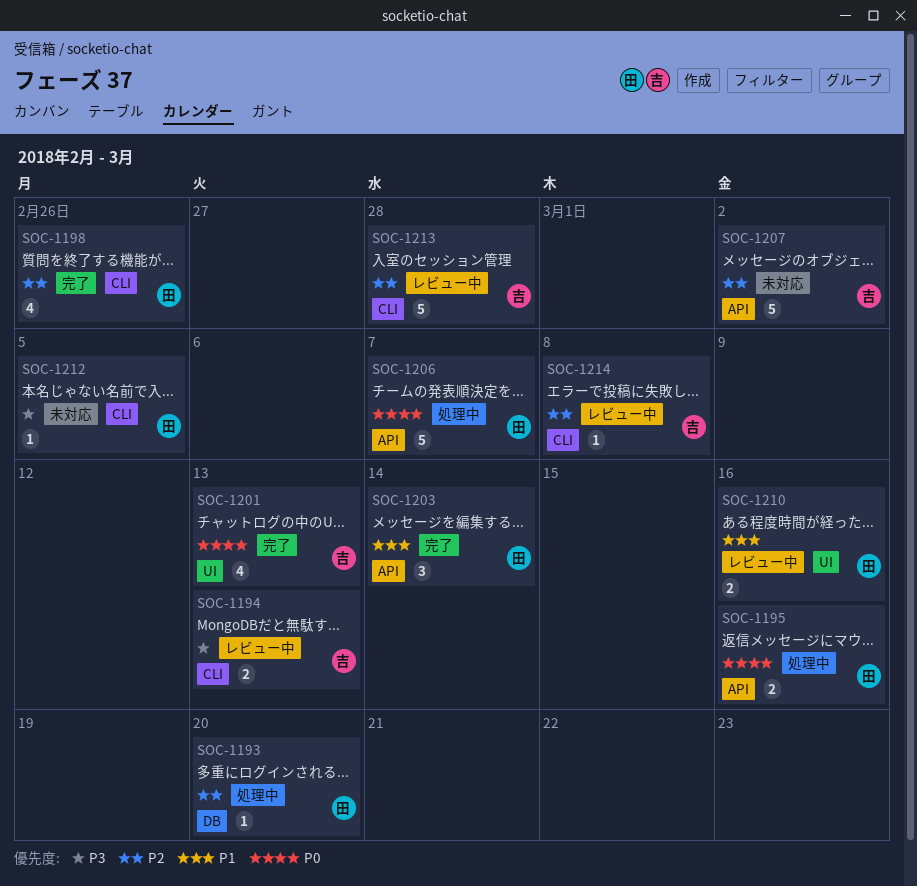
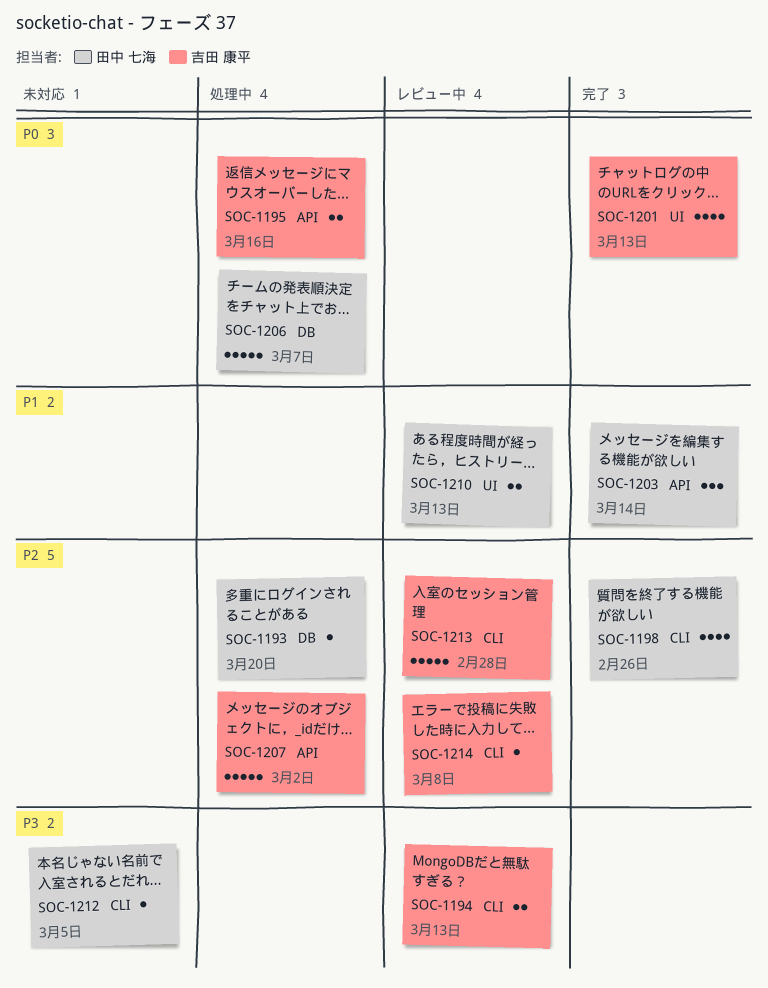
SOC-1195, owner: 田中 七海 -> 吉田 康平
SOC-1206, label: API -> DB
SOC-1207, status: 未対応 -> 処理中
SOC-1210, due: Mar 16 -> Mar 13

